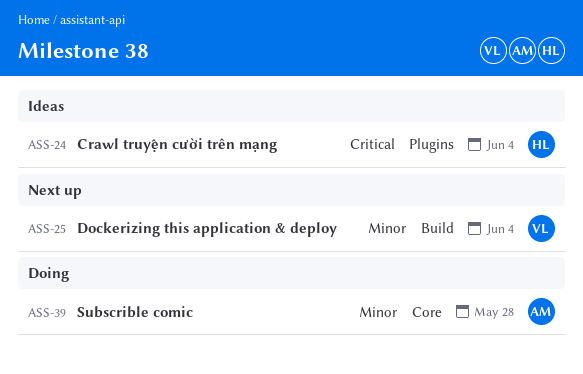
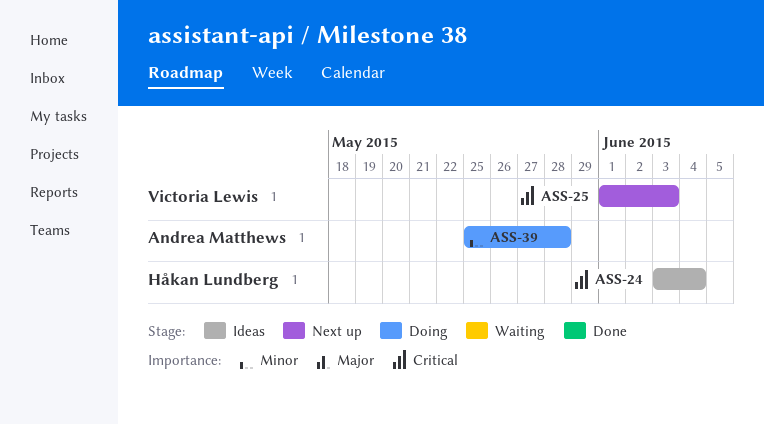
ASS-25, priority: Minor -> Critical
ASS-25, due: Jun 4 -> Jun 3

